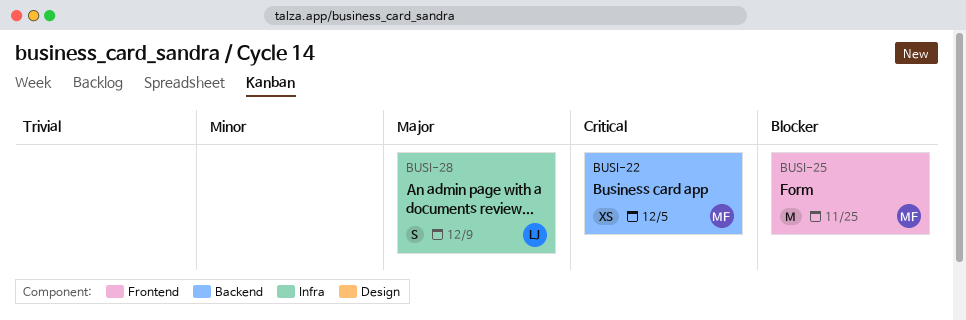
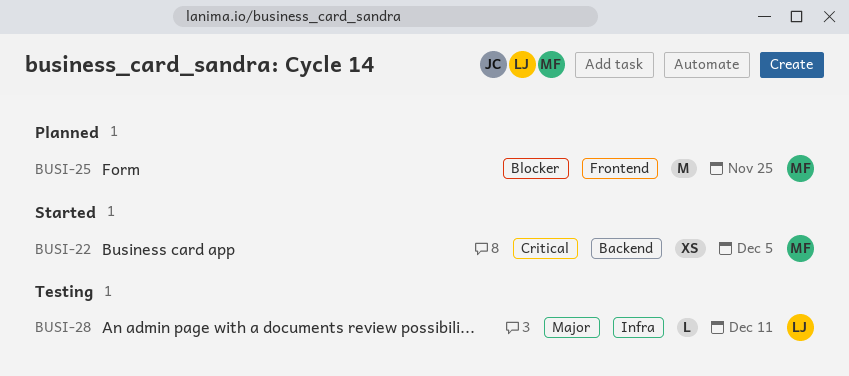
BUSI-28, estimate: S -> L
BUSI-28, due: Dec 9 -> Dec 11

